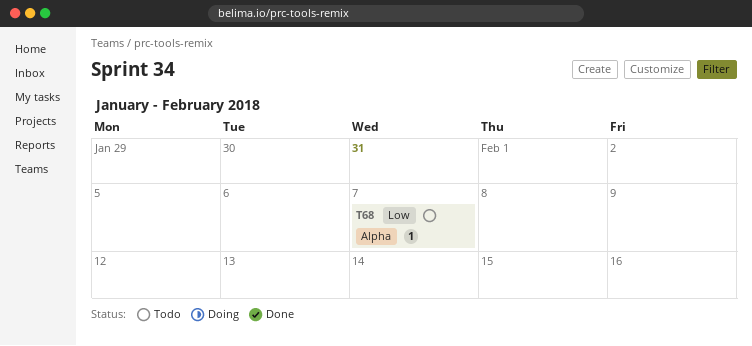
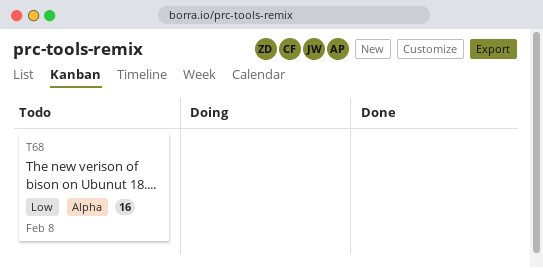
T68, estimate: 1 -> 16
T68, due: Feb 7 -> Feb 8

